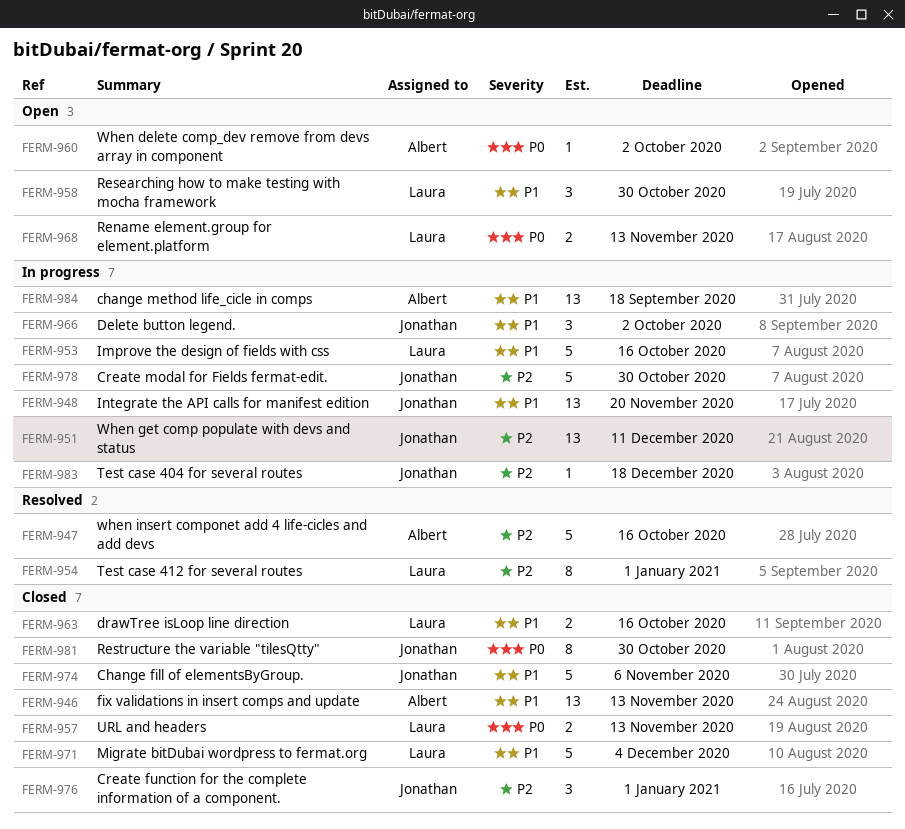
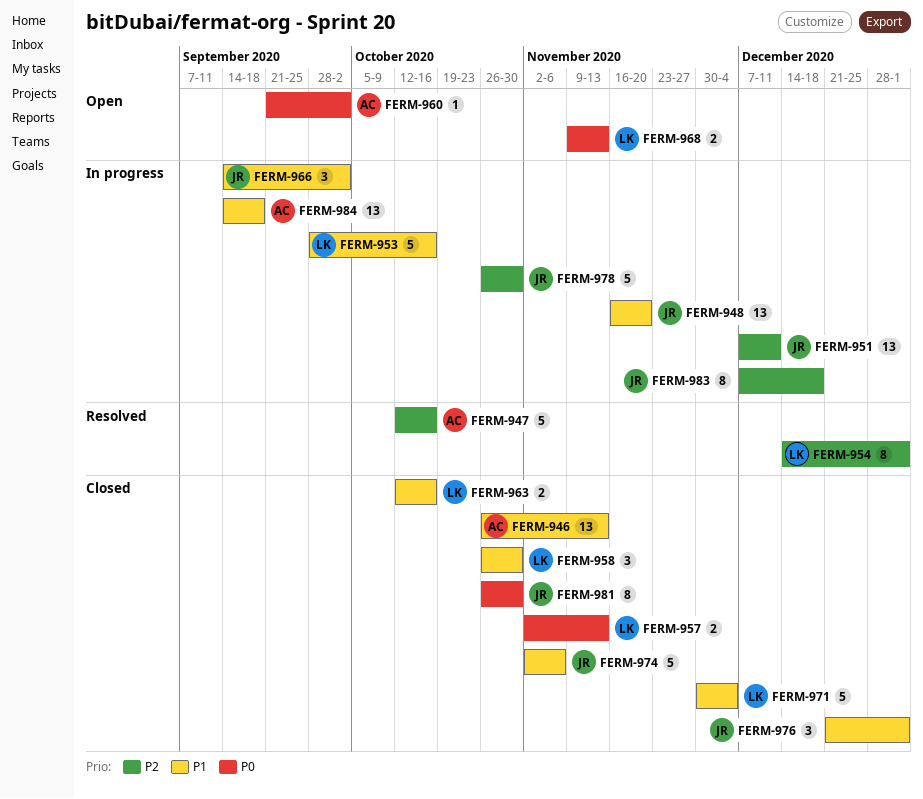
FERM-958, status: Open -> Closed
FERM-976, priority: P2 -> P1
FERM-983, estimate: 1 -> 8

